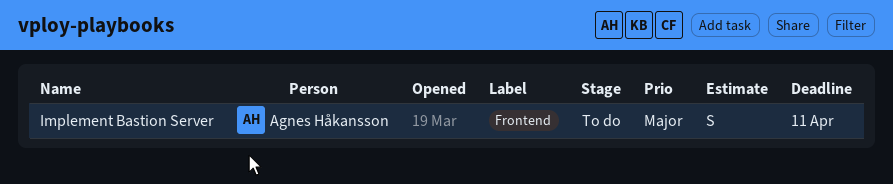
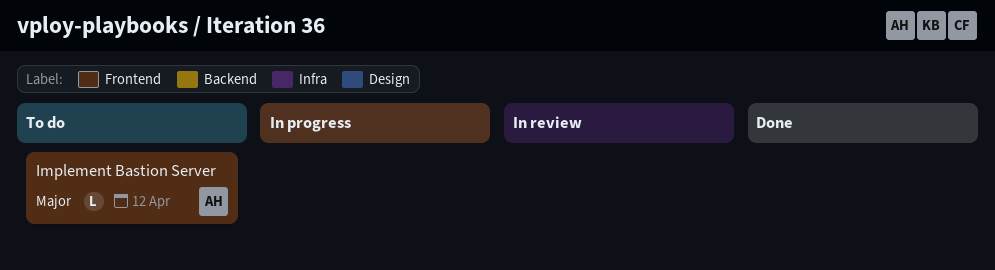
Implement Bastion Server, estimate: S -> L
Implement Bastion Server, due: Apr 11 -> Apr 12

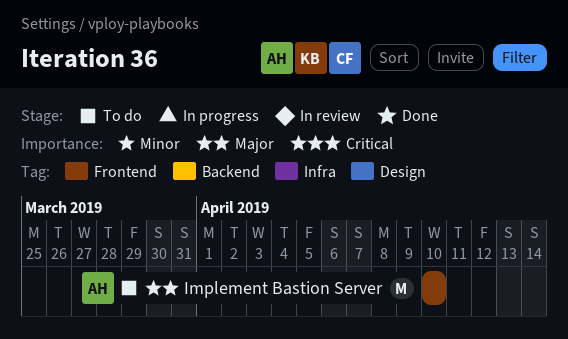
Implement Bastion Server, estimate: L -> M
Implement Bastion Server, due: Apr 12 -> Apr 10

